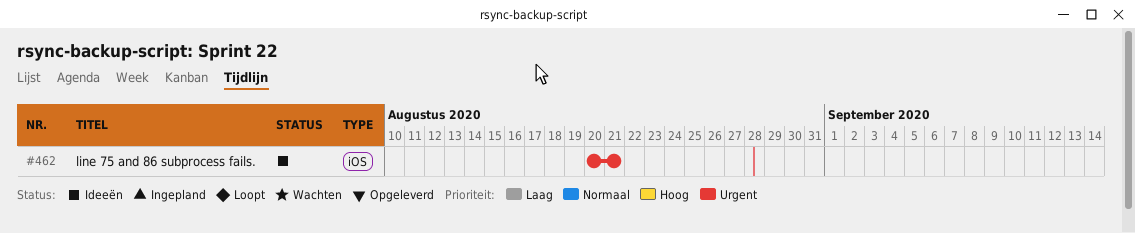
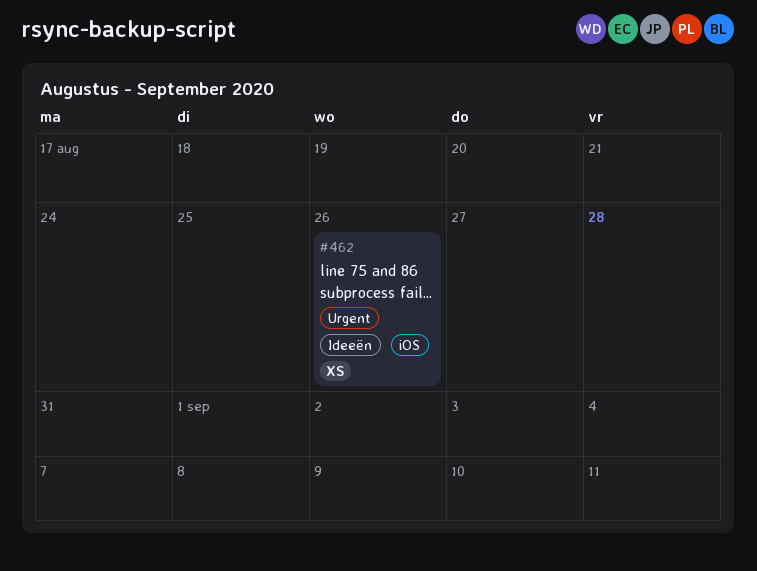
#462, due: Aug 21 -> Aug 26

